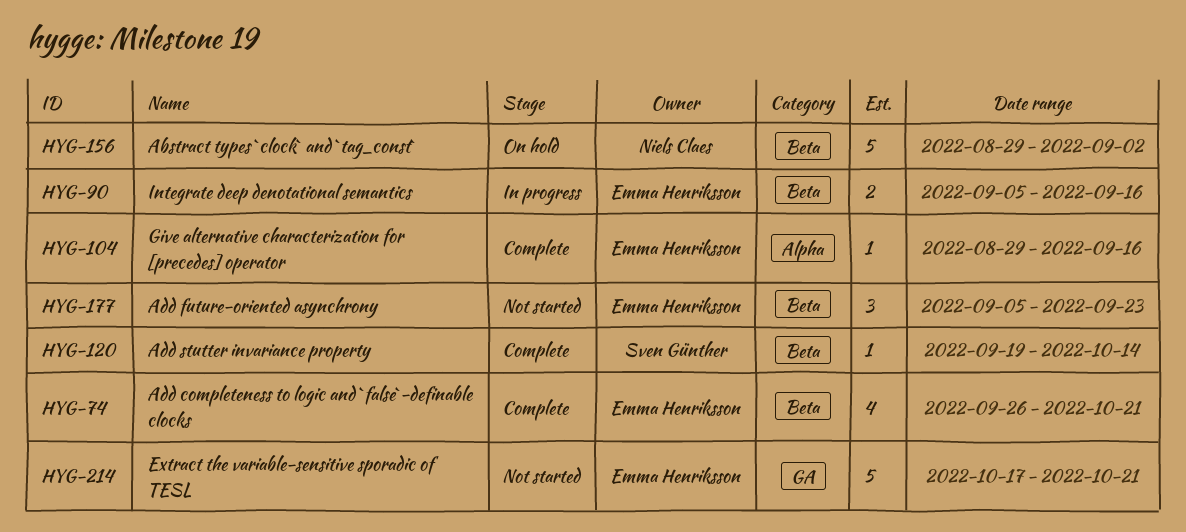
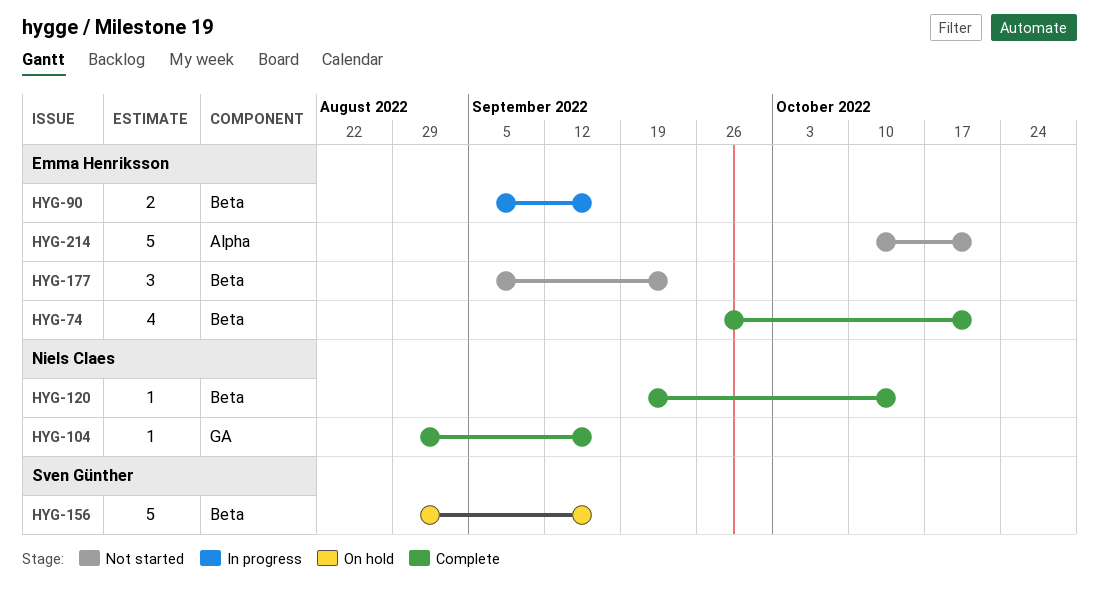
HYG-104, owner: Emma Henriksson -> Niels Claes
HYG-104, label: Alpha -> GA
HYG-120, owner: Sven Günther -> Niels Claes
HYG-156, owner: Niels Claes -> Sven Günther
HYG-156, due: Sep 2 -> Sep 16
HYG-214, label: GA -> Alpha
HYG-214, start: Oct 17 -> Oct 10

